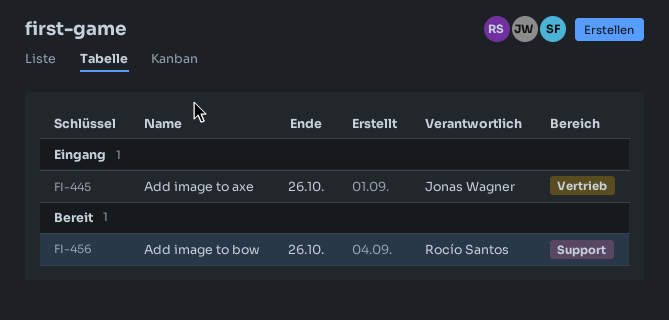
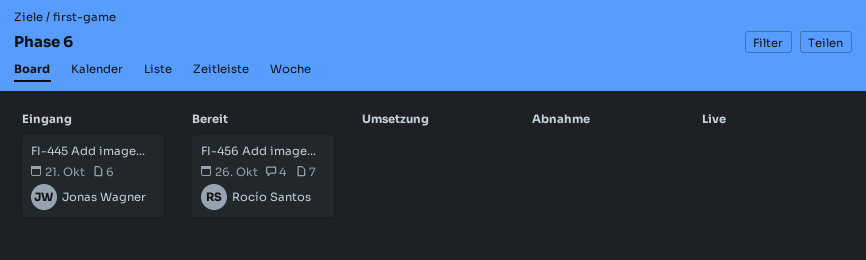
FI-445, due: Oct 26 -> Oct 21

